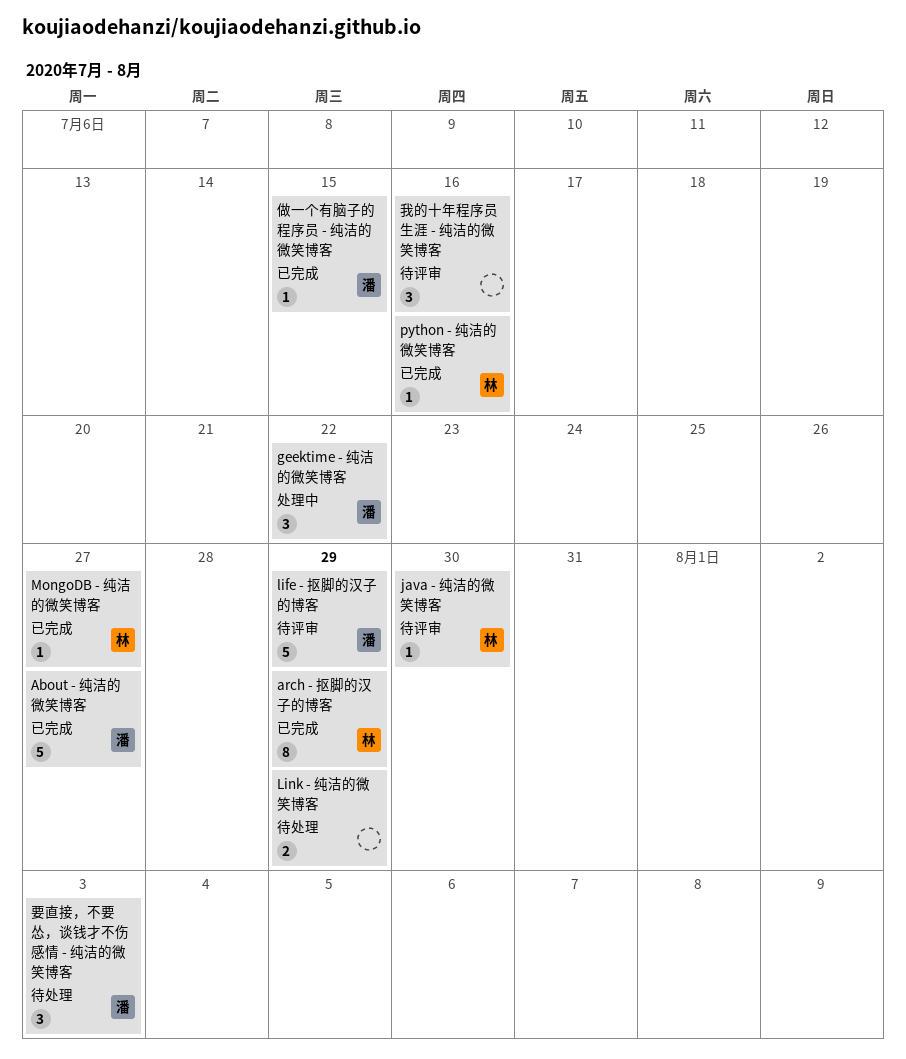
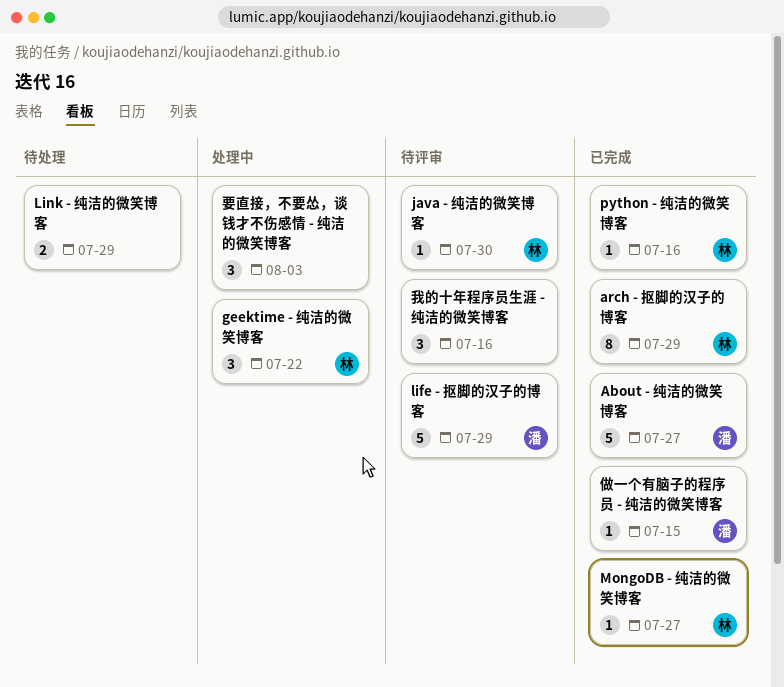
geektime - 纯洁的微笑博客, owner: 潘 -> 林
要直接，不要怂，谈钱才不伤感情 - 纯洁的微笑博客, status: 待处理 -> 处理中
要直接，不要怂，谈钱才不伤感情 - 纯洁的微笑博客, owner: 潘 -> none

